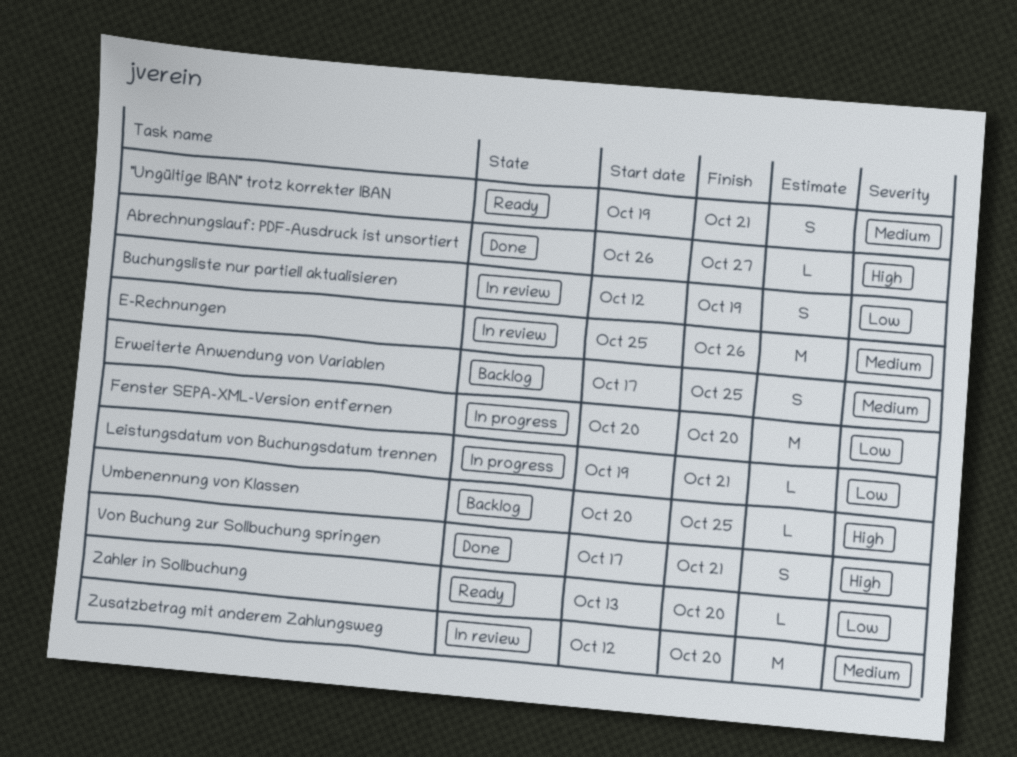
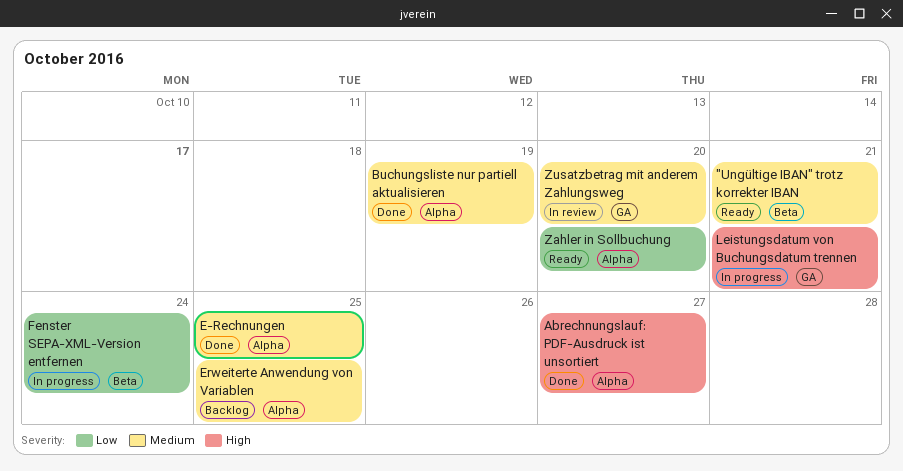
Buchungsliste nur partiell aktualisieren, status: In review -> Done
Buchungsliste nur partiell aktualisieren, priority: Low -> Medium
E-Rechnungen, status: In review -> Done
E-Rechnungen, due: Oct 26 -> Oct 25
Fenster SEPA-XML-Version entfernen, due: Oct 20 -> Oct 24
Leistungsdatum von Buchungsdatum trennen, priority: Low -> High
Umbenennung von Klassen: present -> none
Von Buchung zur Sollbuchung springen: present -> none

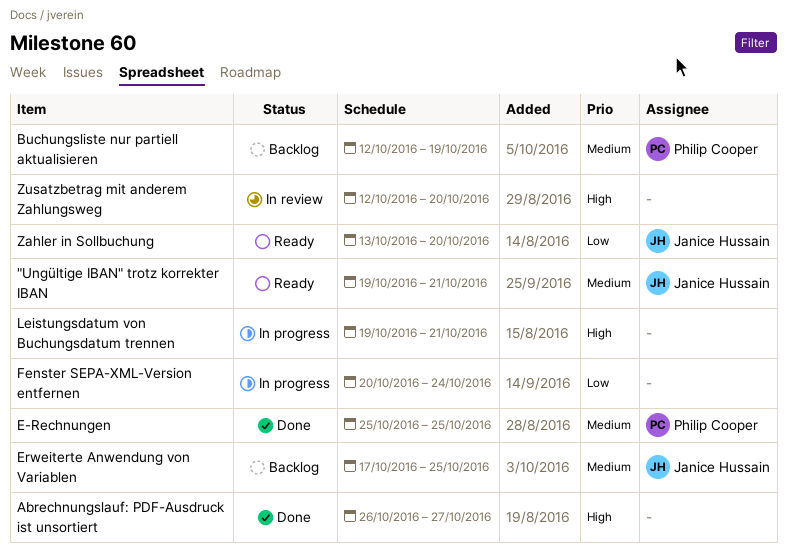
Buchungsliste nur partiell aktualisieren, status: Done -> Backlog
Zusatzbetrag mit anderem Zahlungsweg, priority: Medium -> High

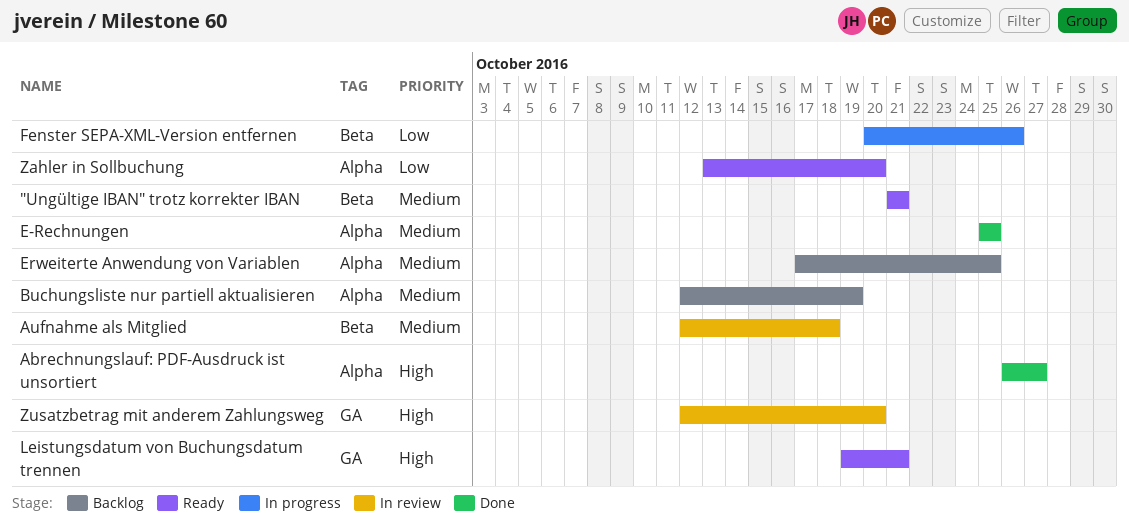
"Ungültige IBAN" trotz korrekter IBAN, start: Oct 19 -> Oct 21
Aufnahme als Mitglied: none -> present
Fenster SEPA-XML-Version entfernen, due: Oct 24 -> Oct 26
Leistungsdatum von Buchungsdatum trennen, status: In progress -> Ready

